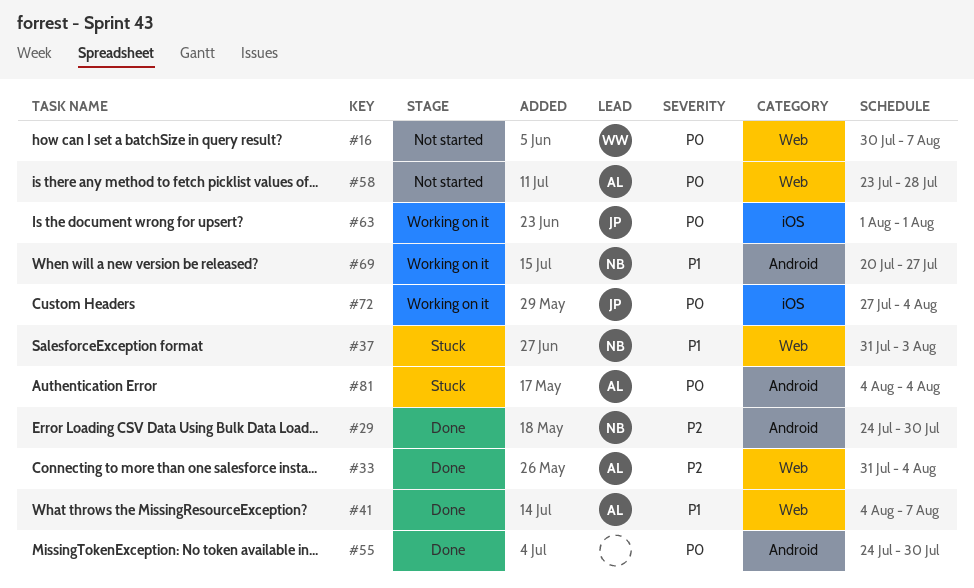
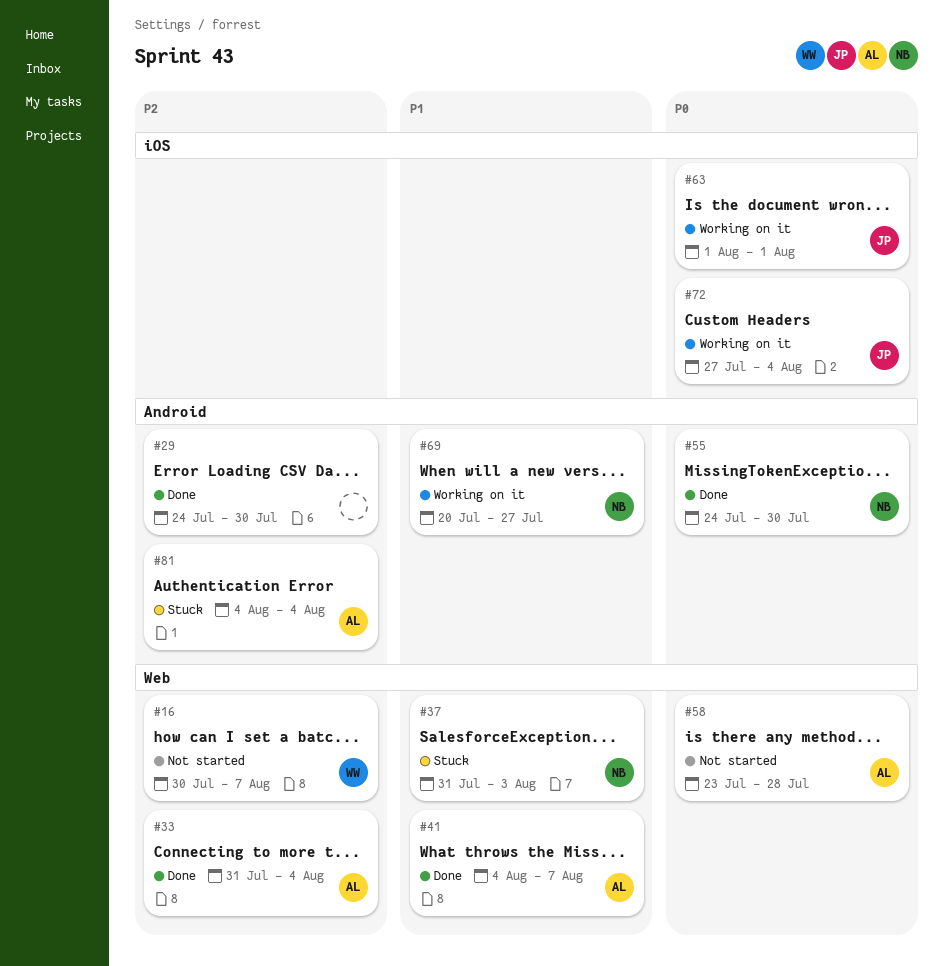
#16, priority: P0 -> P2
#29, owner: NB -> none
#55, owner: none -> NB
#81, priority: P0 -> P2

